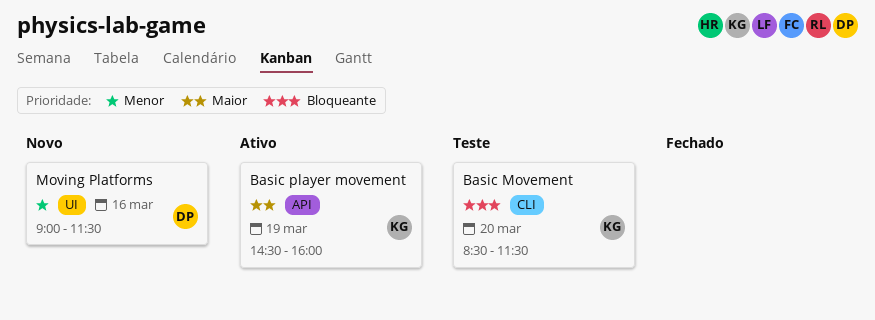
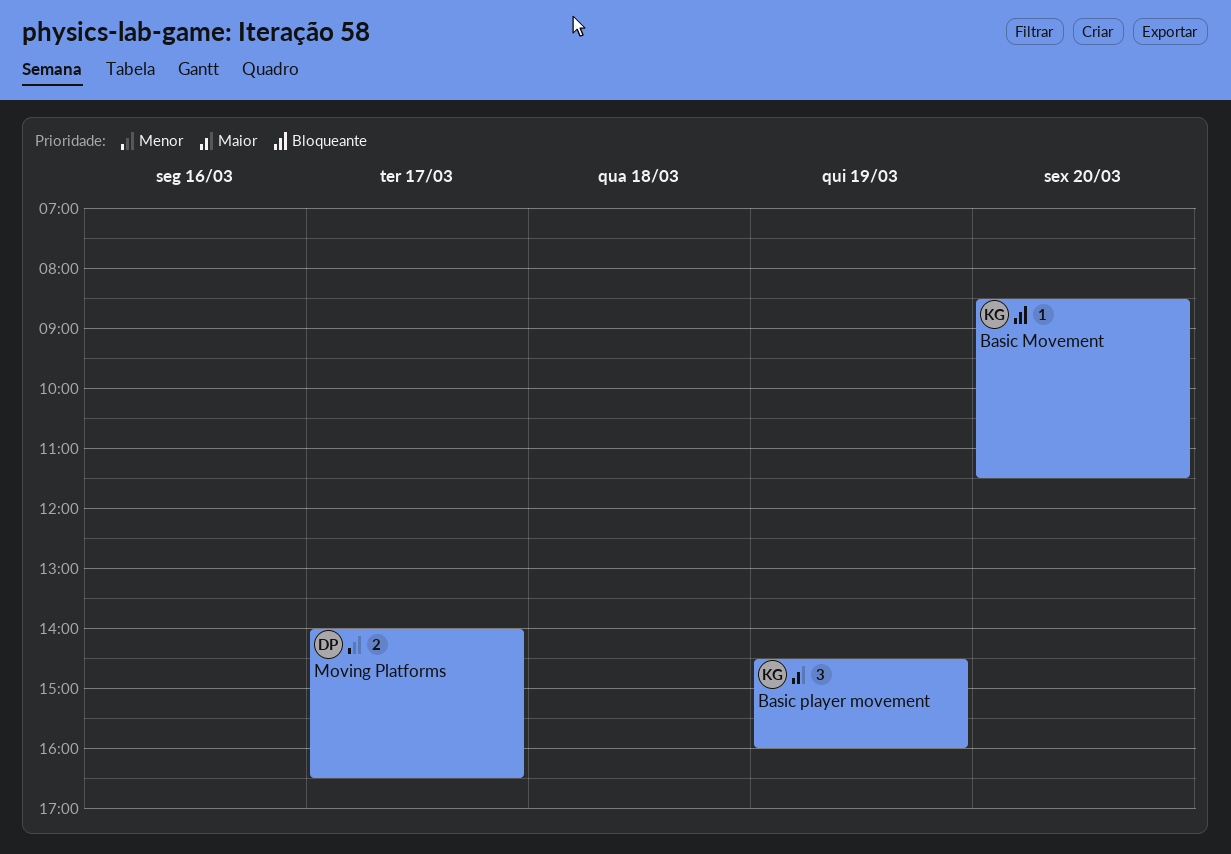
Moving Platforms, day: Mar 16 -> Mar 17
Moving Platforms, begins: 09:00 -> 14:00
Moving Platforms, ends: 11:30 -> 16:30

